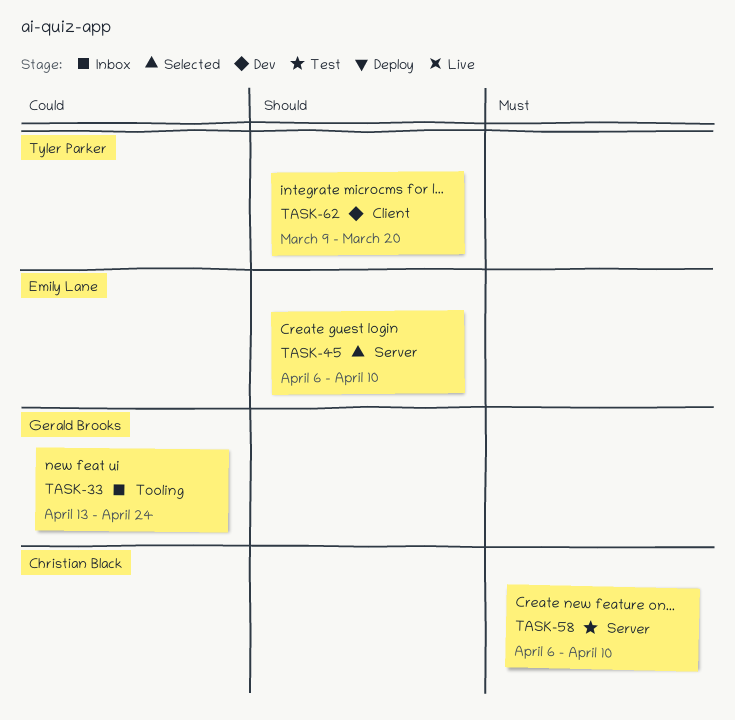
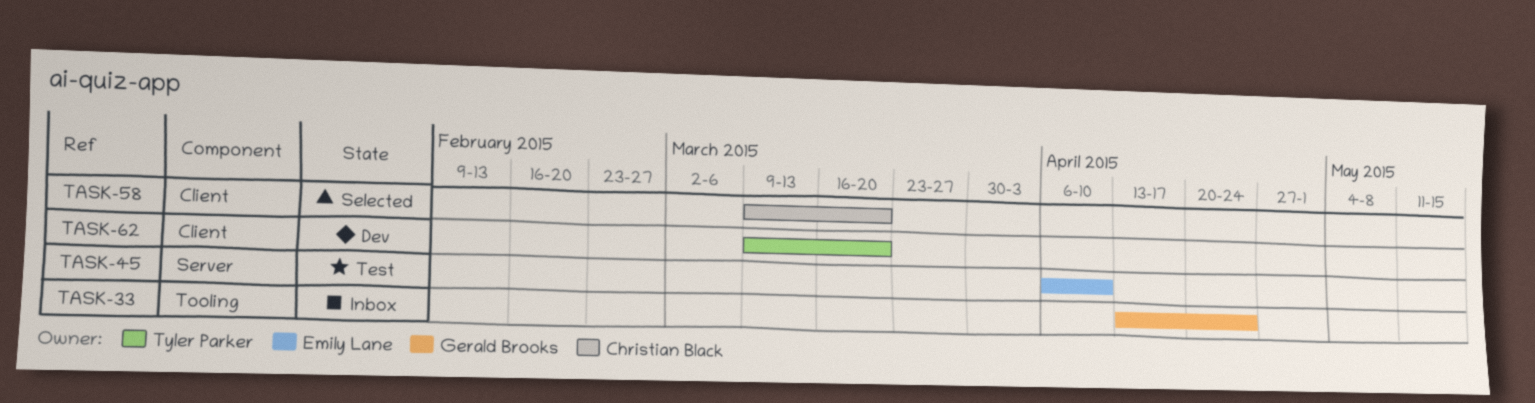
TASK-45, status: Selected -> Test
TASK-58, status: Test -> Selected
TASK-58, label: Server -> Client
TASK-58, start: Apr 6 -> Mar 9
TASK-58, due: Apr 10 -> Mar 20

